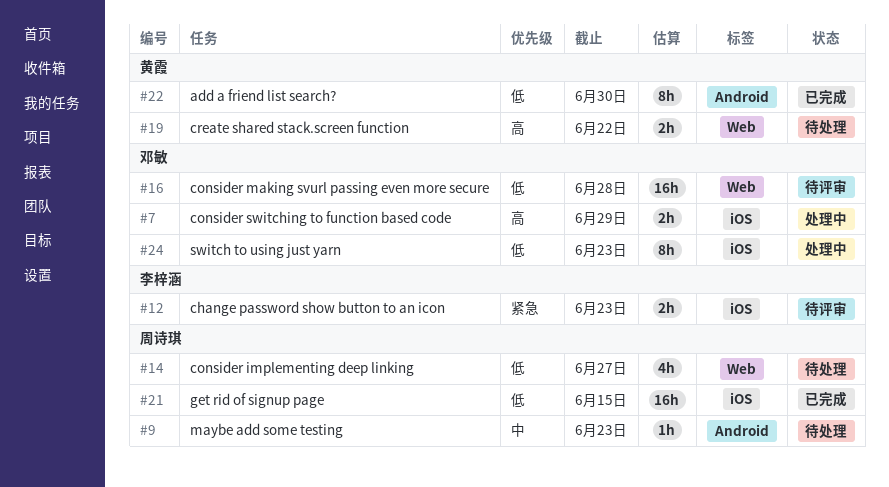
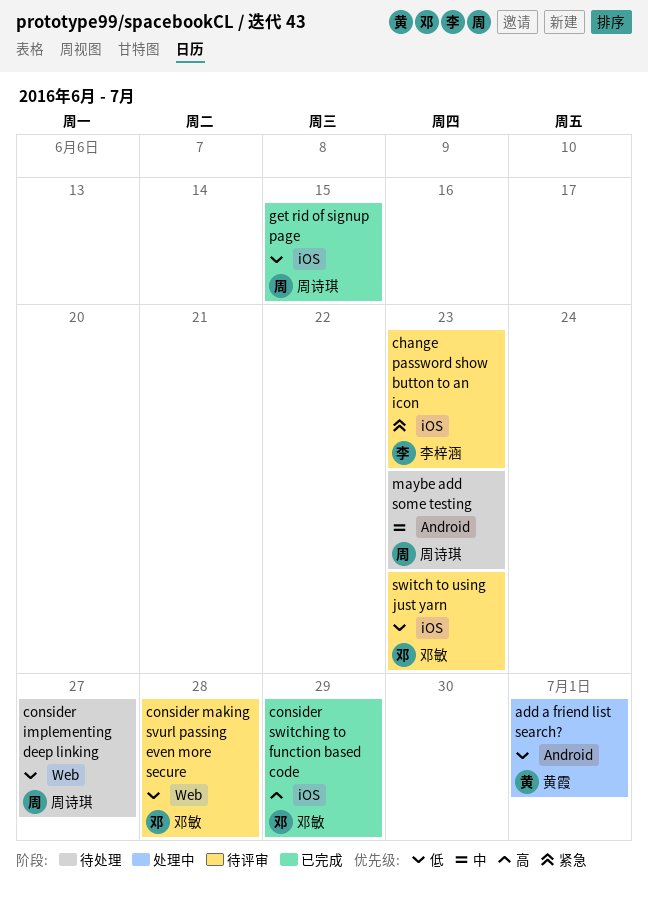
add a friend list search?, status: 已完成 -> 处理中
add a friend list search?, due: Jun 30 -> Jul 1
consider switching to function based code, status: 处理中 -> 已完成
create shared stack.screen function: present -> none
switch to using just yarn, status: 处理中 -> 待评审

